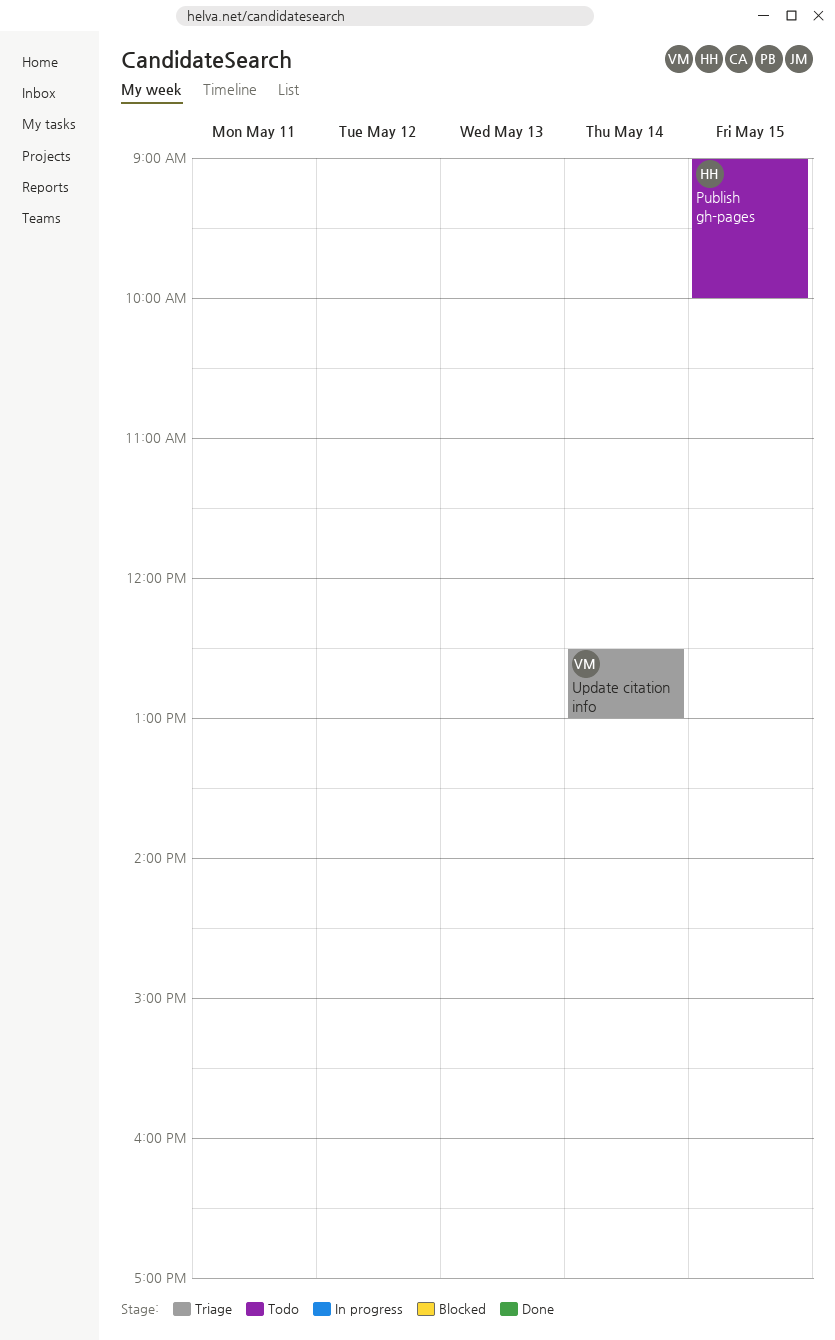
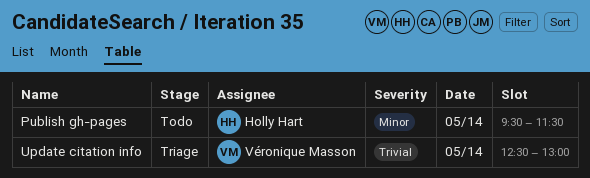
Publish gh-pages, day: May 15 -> May 14
Publish gh-pages, begins: 09:00 -> 09:30
Publish gh-pages, ends: 10:00 -> 11:30

